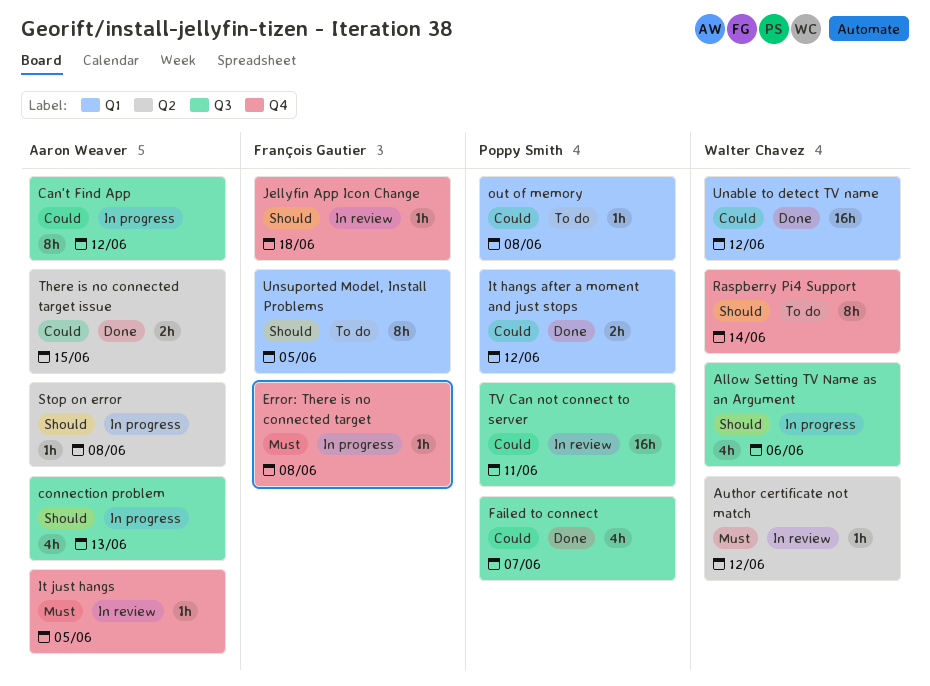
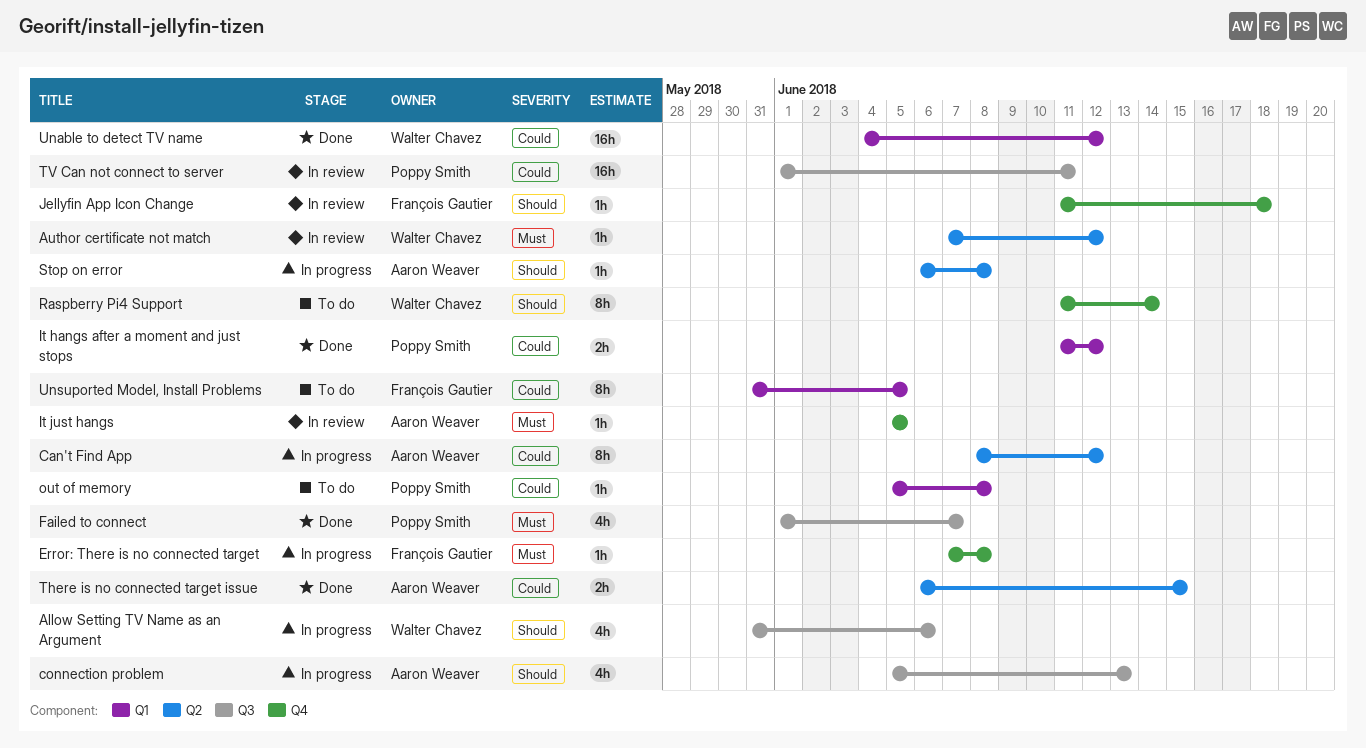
Can't Find App, label: Q3 -> Q2
Failed to connect, priority: Could -> Must
Unsuported Model, Install Problems, priority: Should -> Could

